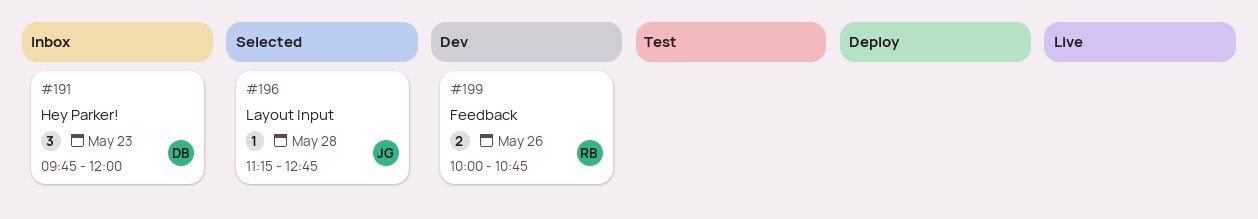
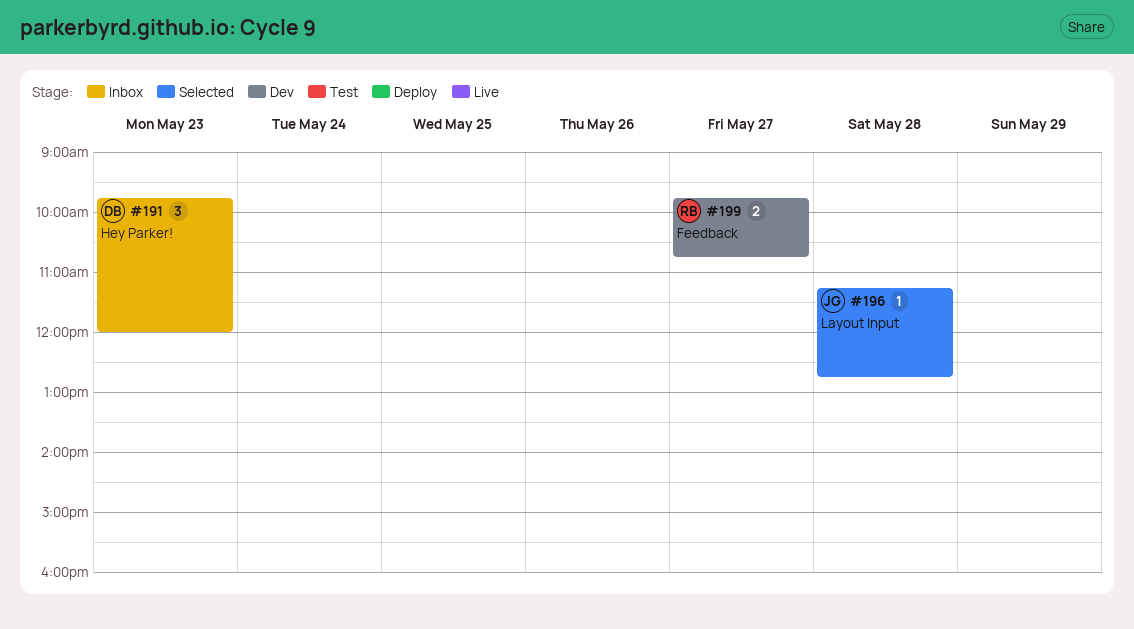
#199, day: May 26 -> May 27
#199, begins: 10:00 -> 09:45

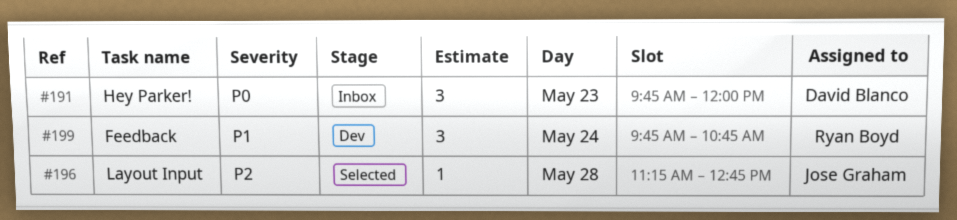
#199, estimate: 2 -> 3
#199, day: May 27 -> May 24

